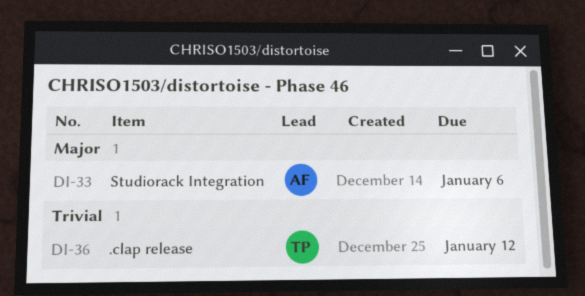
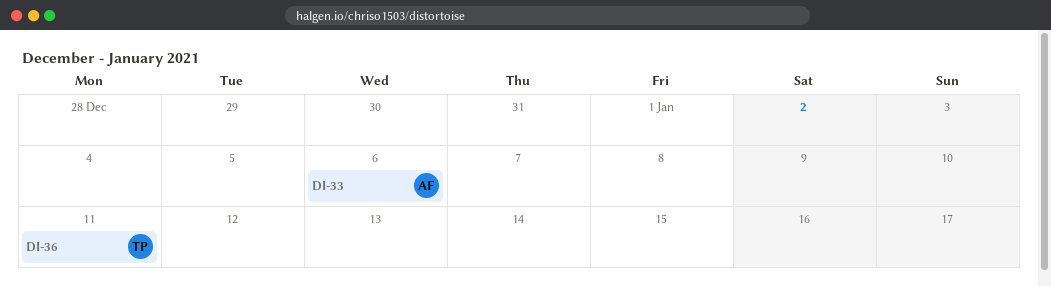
DI-36, due: Jan 12 -> Jan 11

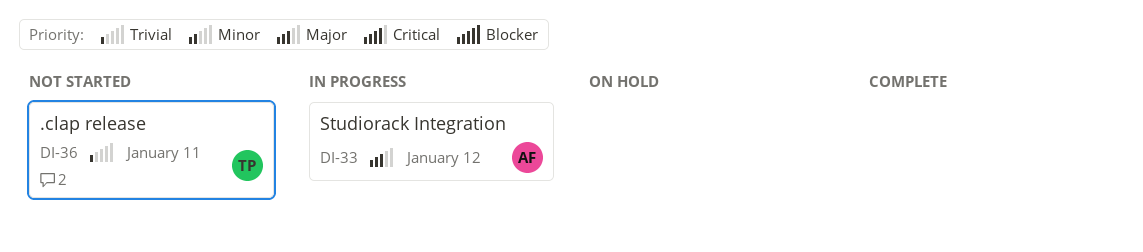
DI-33, due: Jan 6 -> Jan 12

